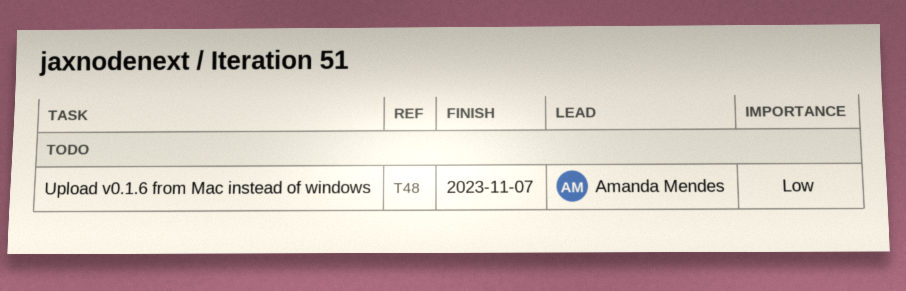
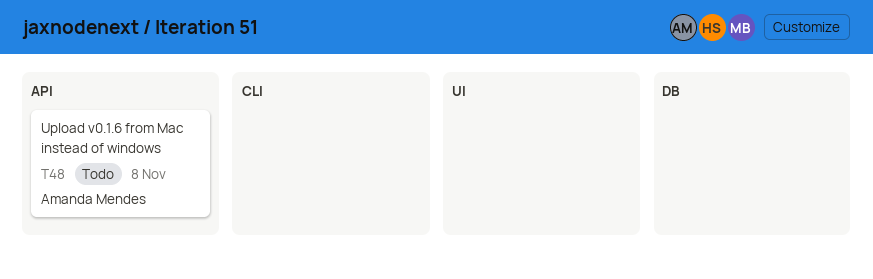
T48, due: Nov 7 -> Nov 8

